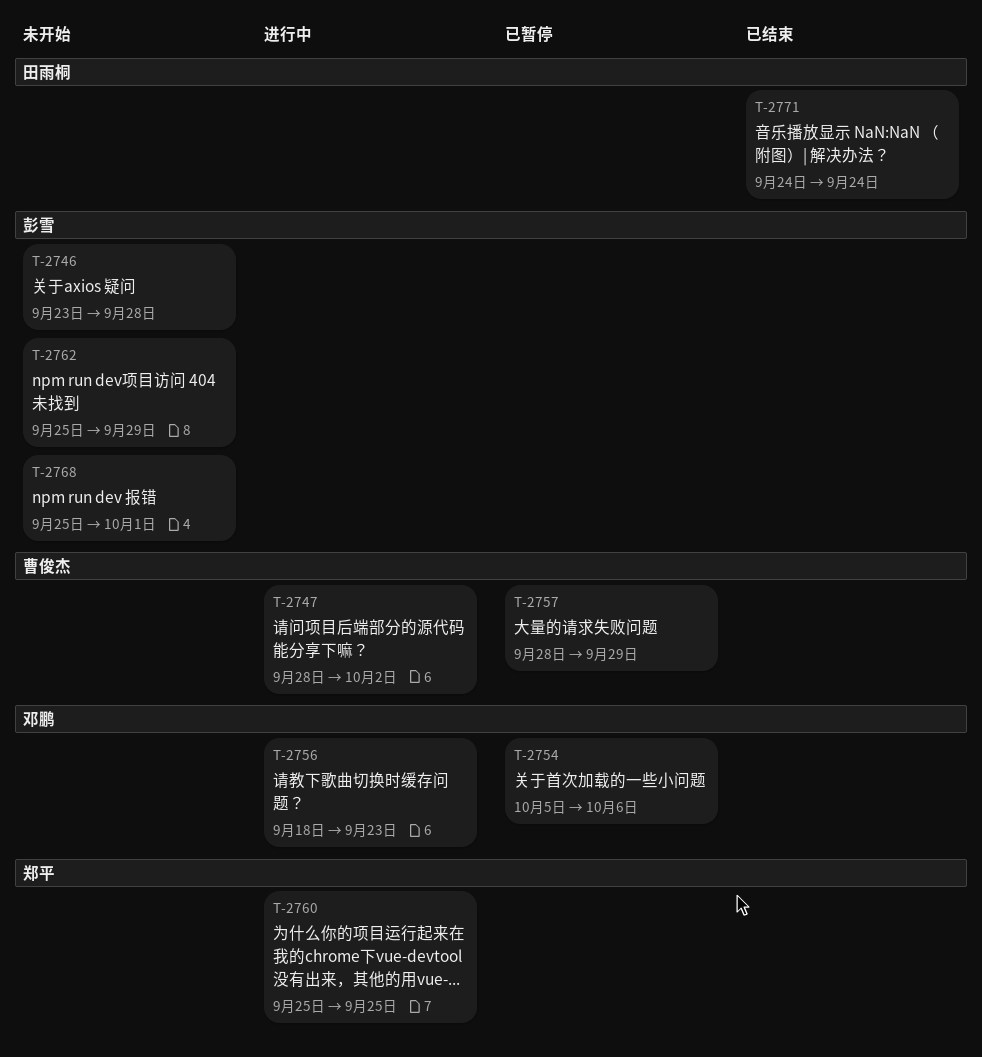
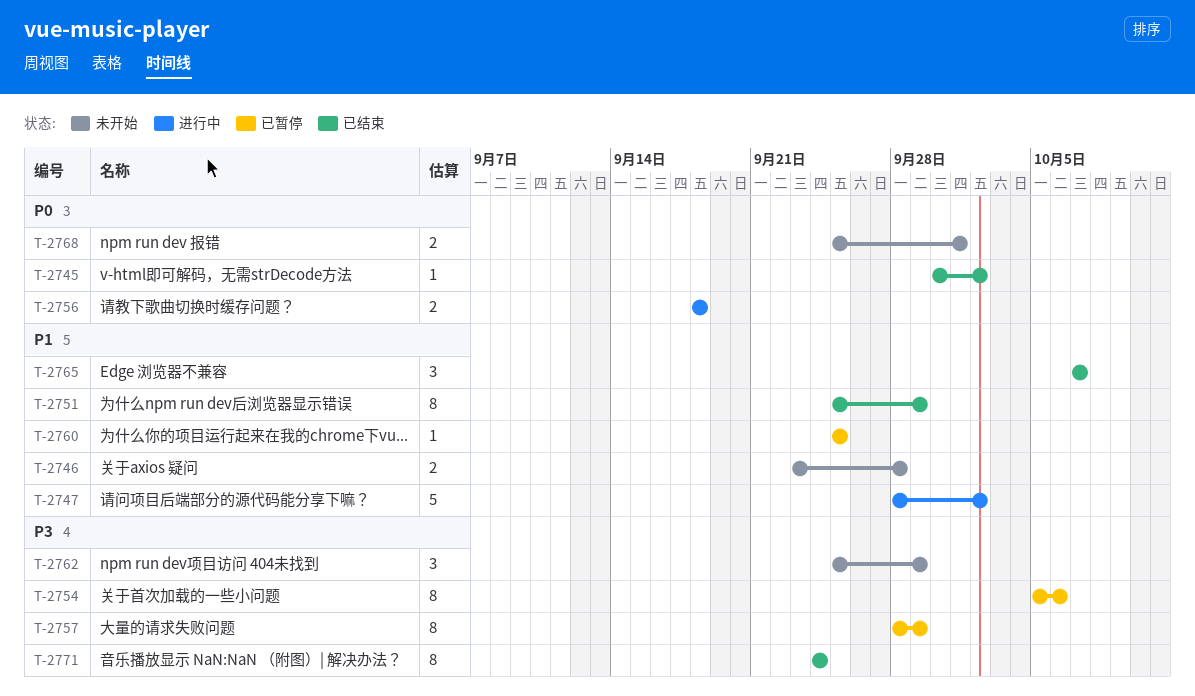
T-2745: none -> present
T-2751: none -> present
T-2756, due: Sep 23 -> Sep 18
T-2760, status: 进行中 -> 已暂停
T-2765: none -> present

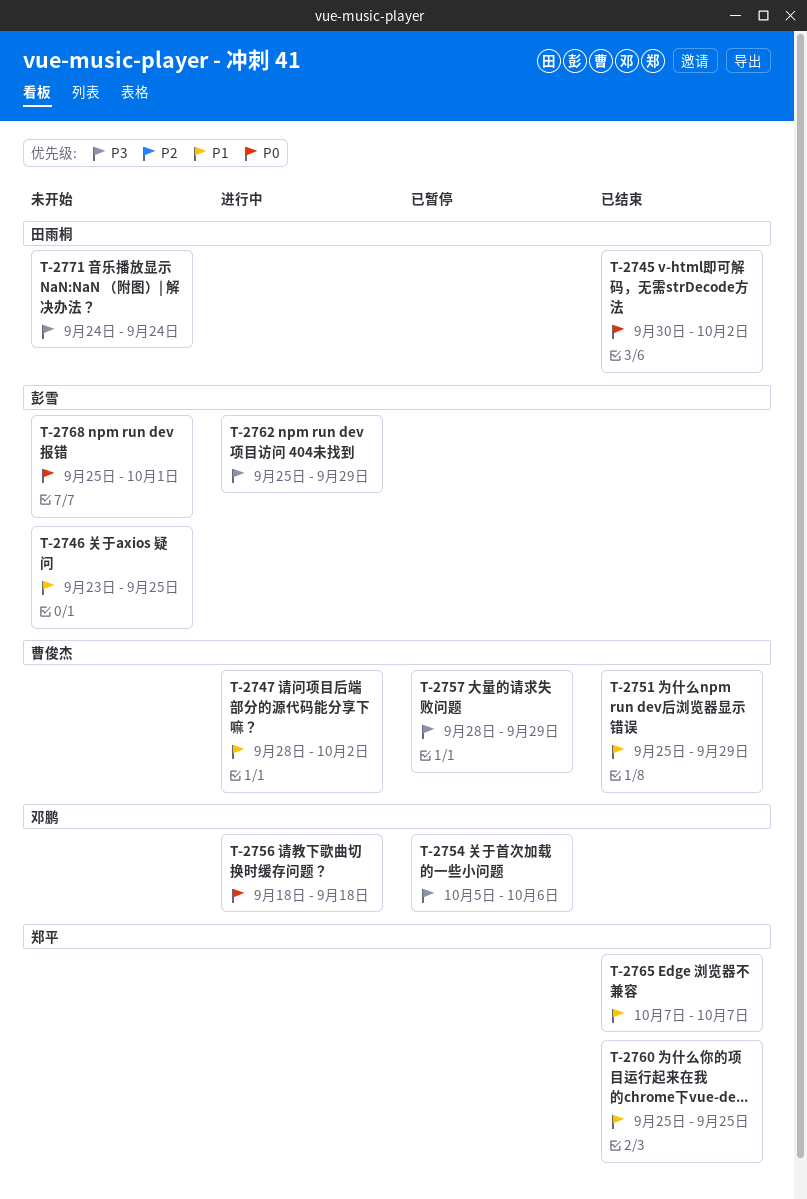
T-2746, due: Sep 28 -> Sep 25
T-2760, status: 已暂停 -> 已结束
T-2762, status: 未开始 -> 进行中
T-2771, status: 已结束 -> 未开始

